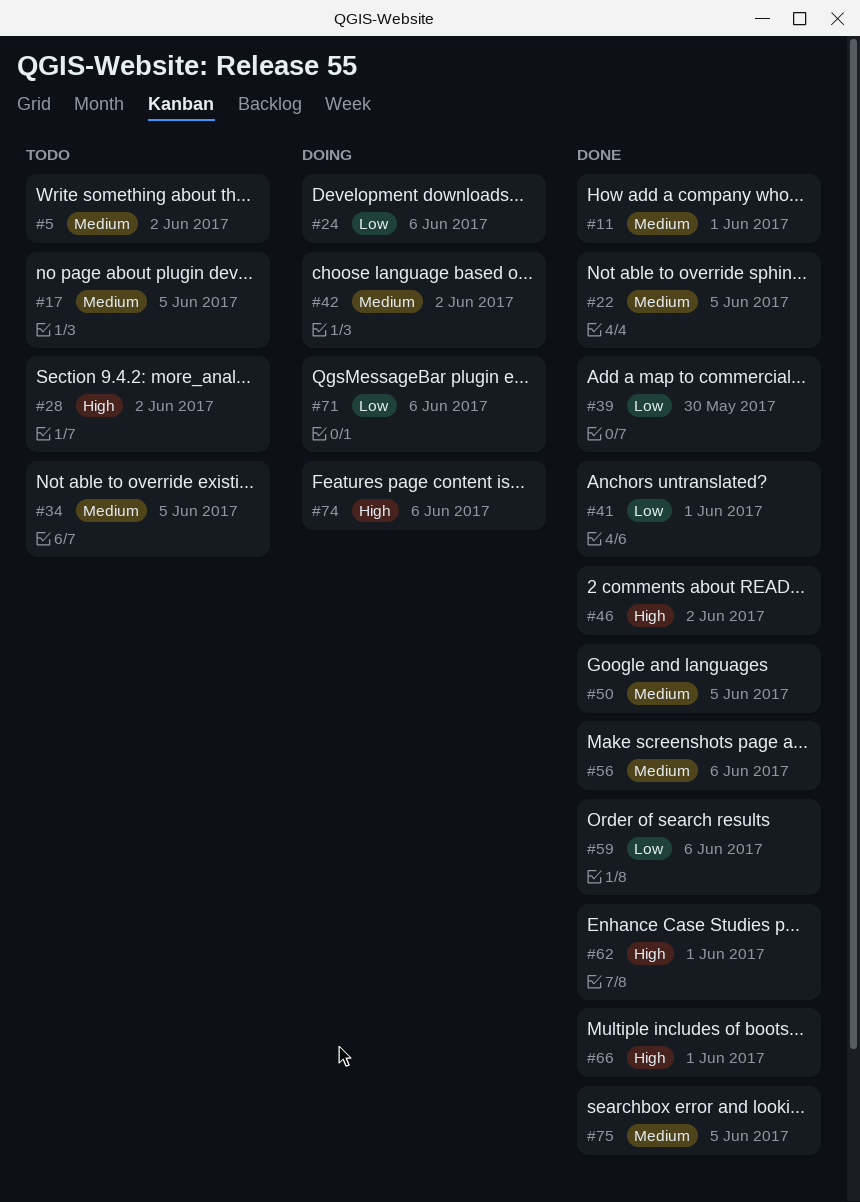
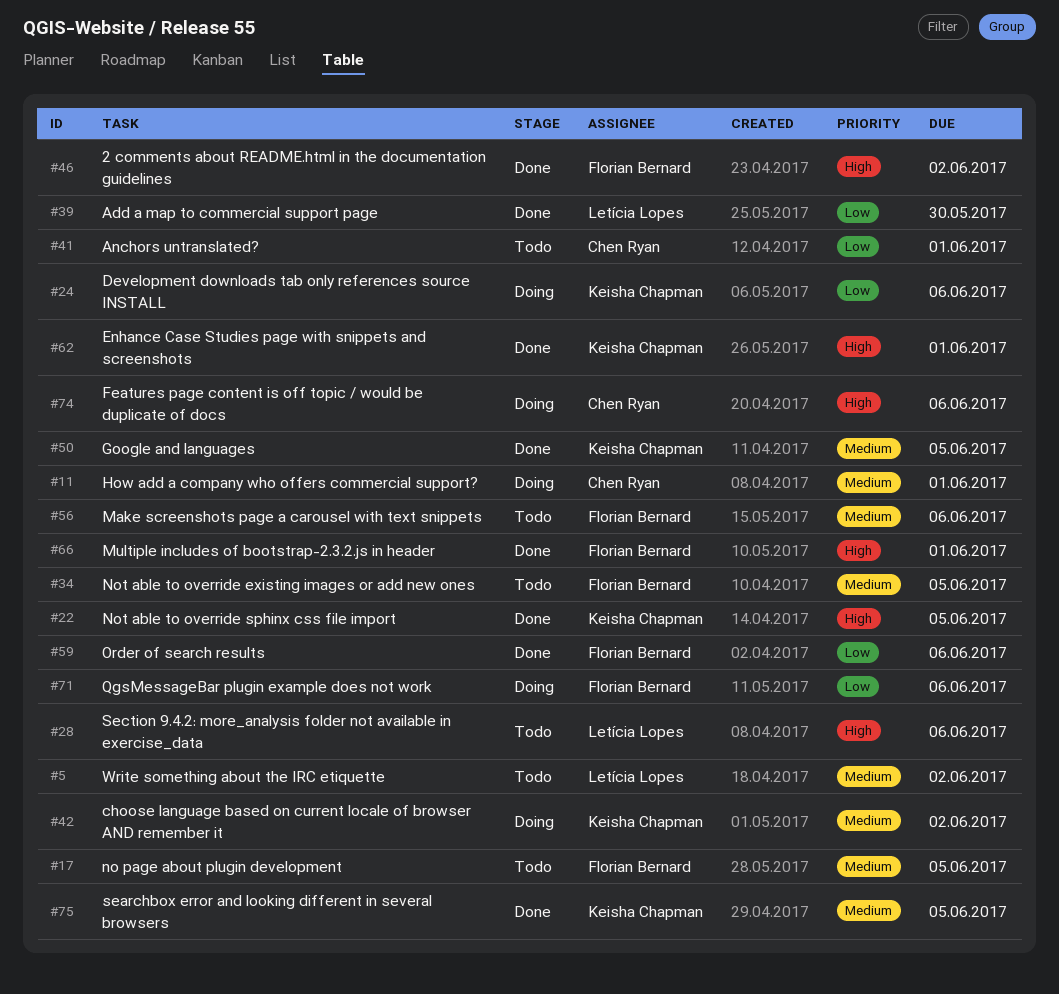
#11, status: Done -> Doing
#22, priority: Medium -> High
#28, due: Jun 2 -> Jun 6
#41, status: Done -> Todo
#56, status: Done -> Todo

